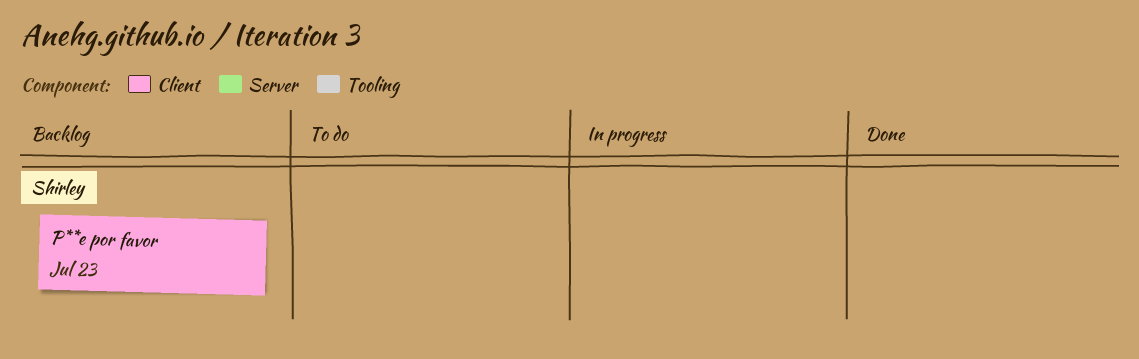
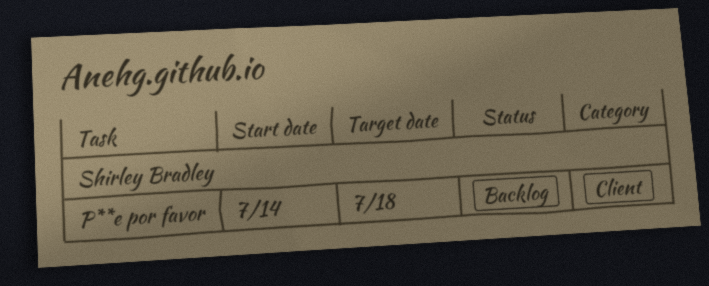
P**e por favor, due: Jul 23 -> Jul 18

